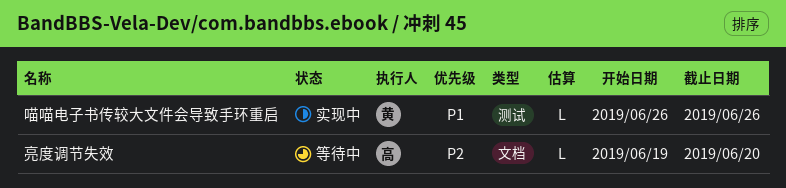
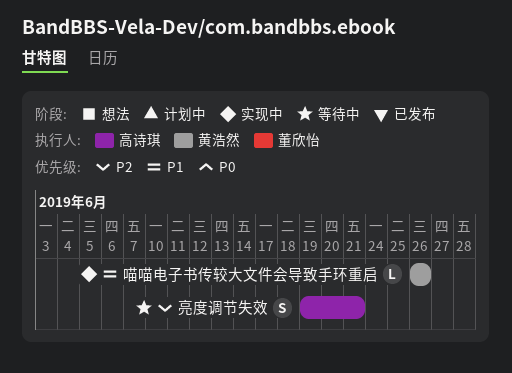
亮度调节失效, estimate: L -> S
亮度调节失效, due: Jun 20 -> Jun 21

